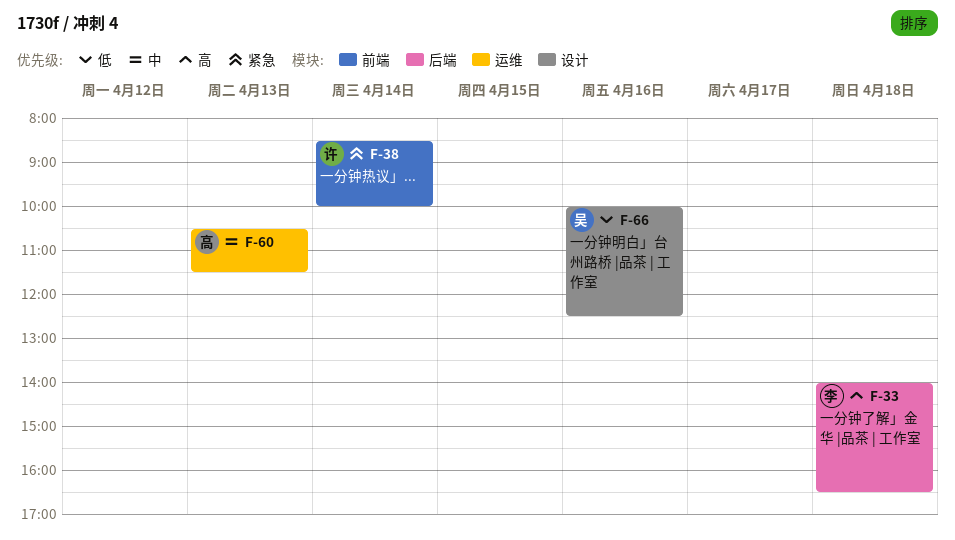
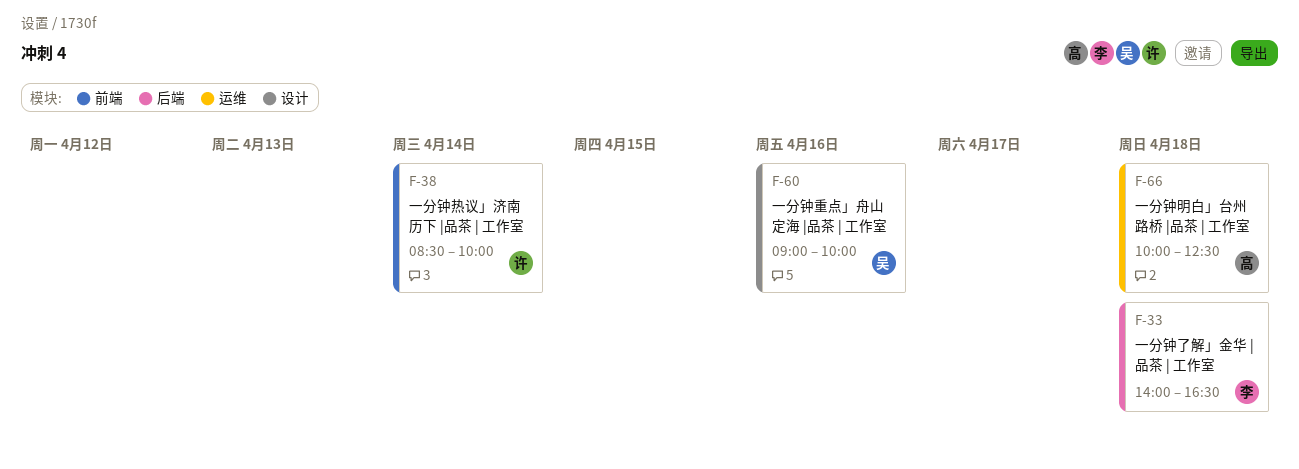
F-60, owner: 高 -> 吴
F-60, label: 运维 -> 设计
F-60, day: Apr 13 -> Apr 16
F-60, begins: 10:30 -> 09:00
F-60, ends: 11:30 -> 10:00
F-66, owner: 吴 -> 高
F-66, label: 设计 -> 运维
F-66, day: Apr 16 -> Apr 18

